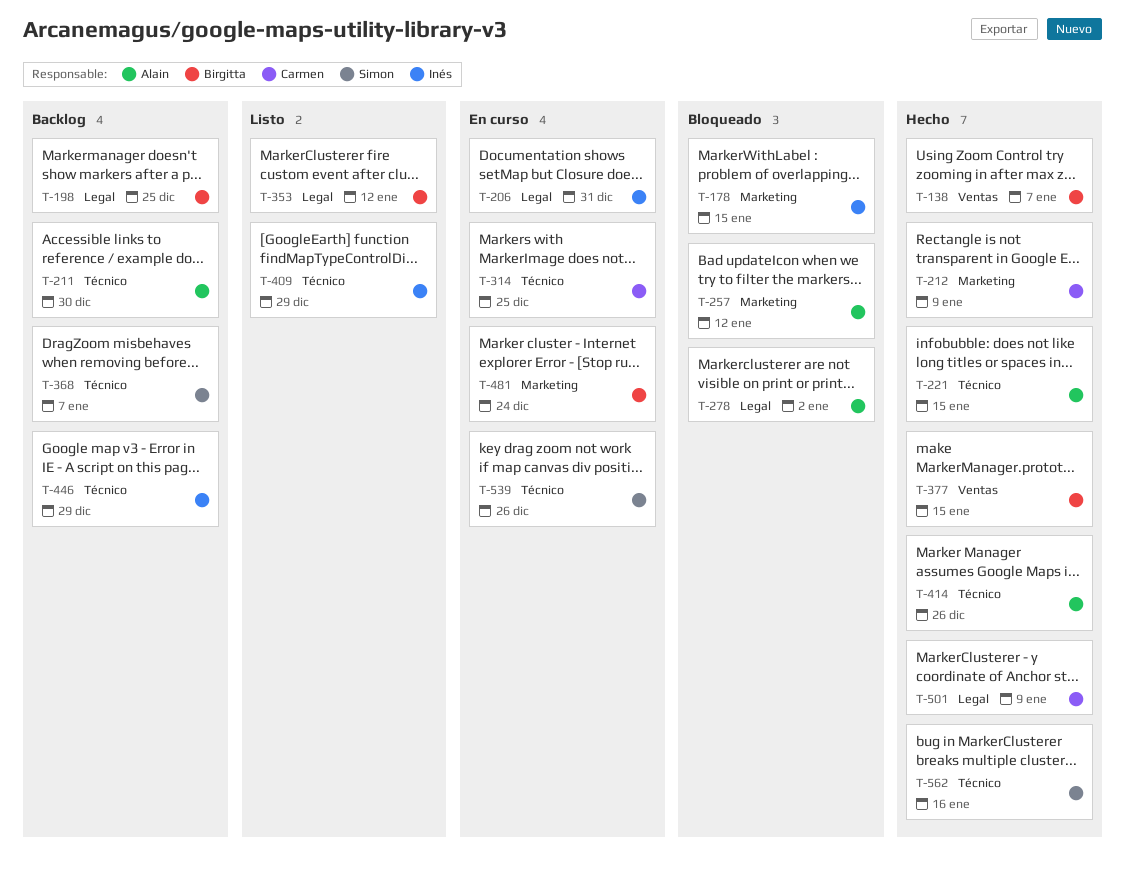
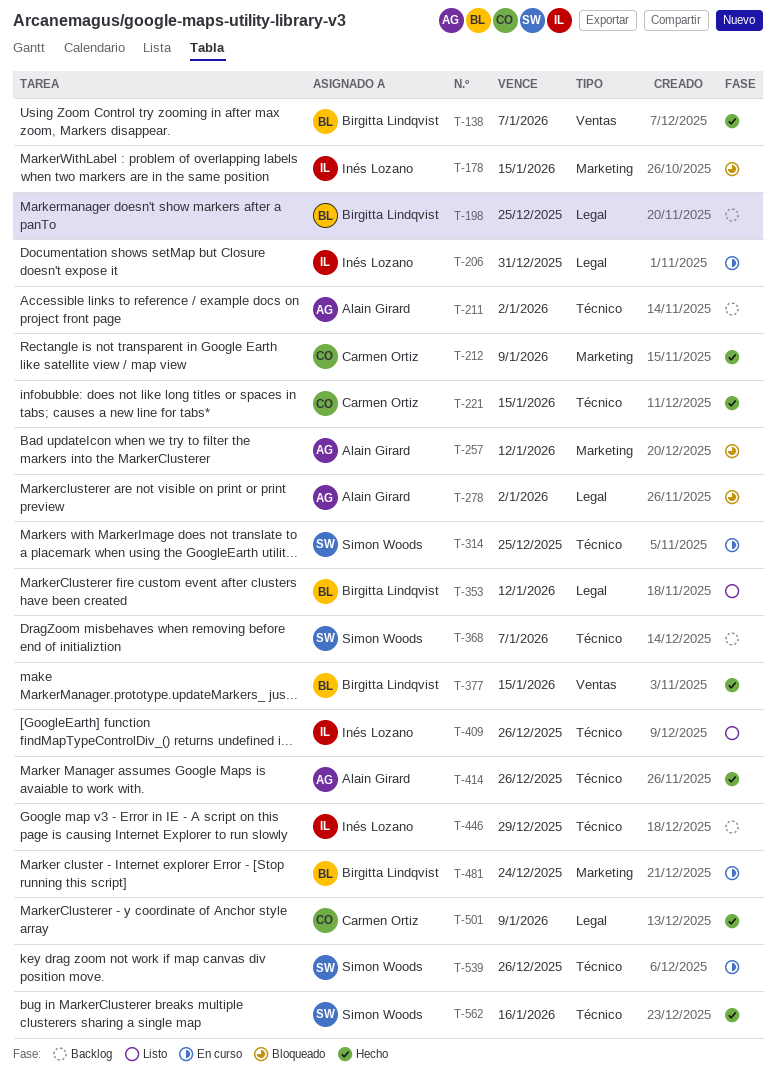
T-211, due: Dec 30 -> Jan 2
T-221, owner: Alain Girard -> Carmen Ortiz
T-314, owner: Carmen Ortiz -> Simon Woods
T-409, due: Dec 29 -> Dec 26

